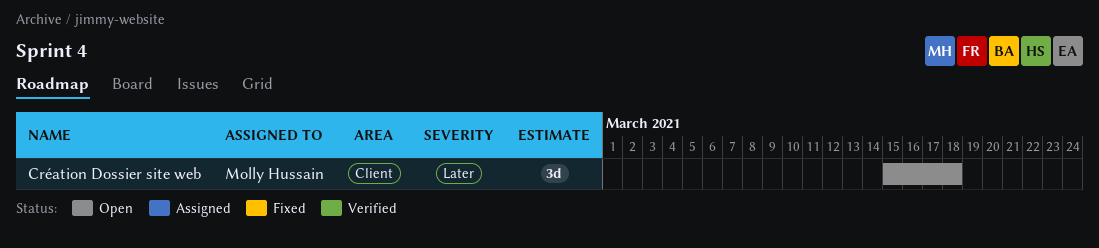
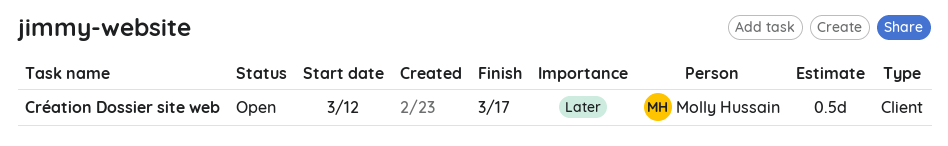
Création Dossier site web, estimate: 3d -> 0.5d
Création Dossier site web, start: Mar 15 -> Mar 12
Création Dossier site web, due: Mar 18 -> Mar 17

